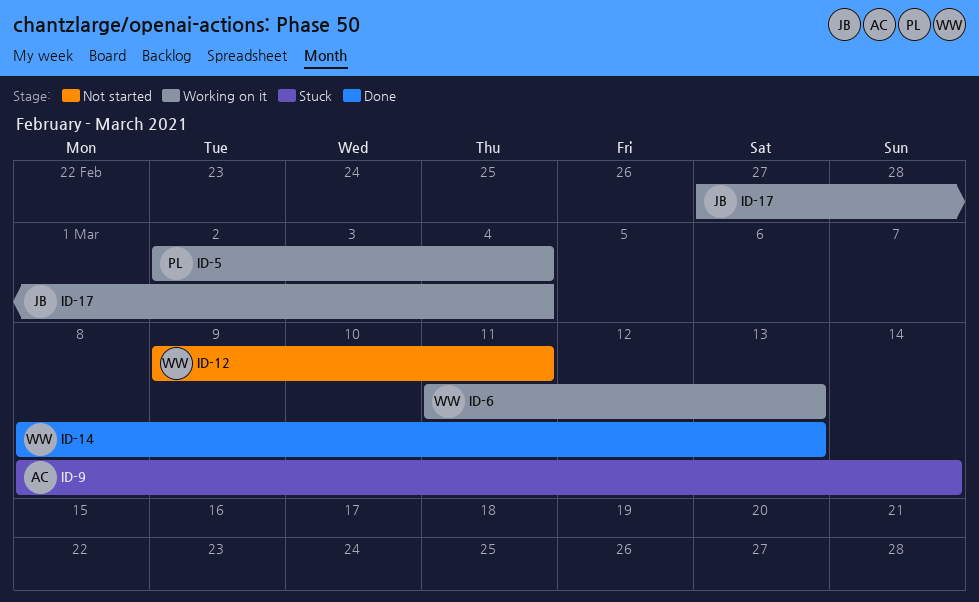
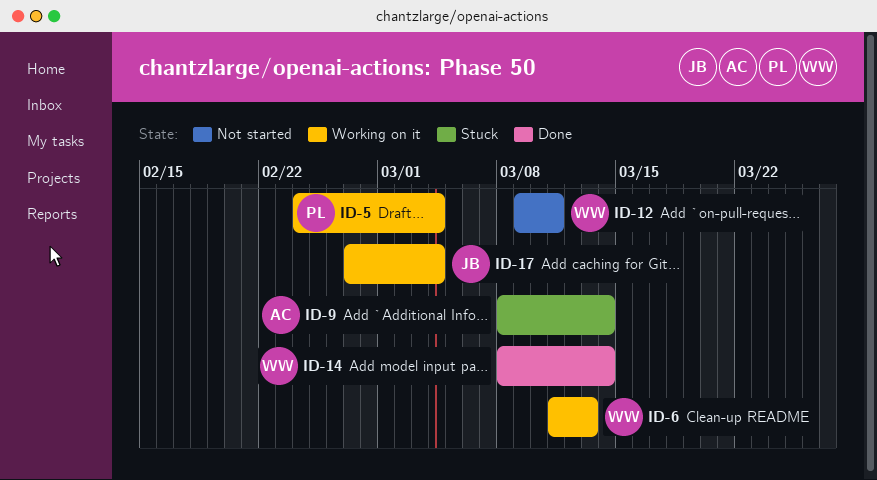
ID-5, start: Mar 2 -> Feb 24
ID-14, due: Mar 13 -> Mar 14

